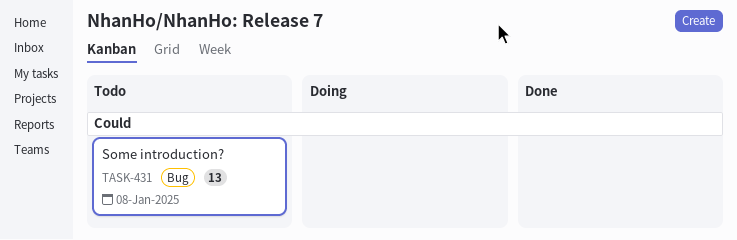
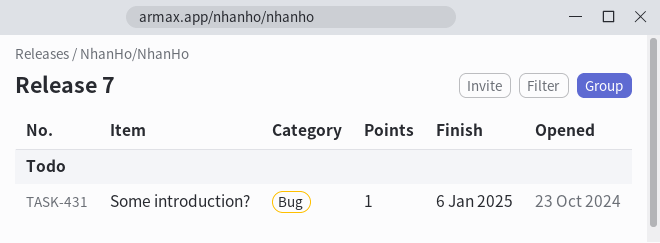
TASK-431, estimate: 13 -> 1
TASK-431, due: Jan 8 -> Jan 6

